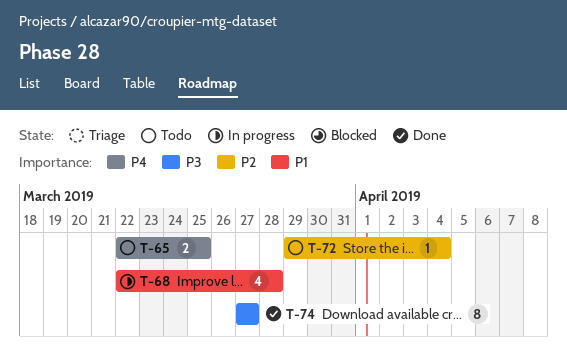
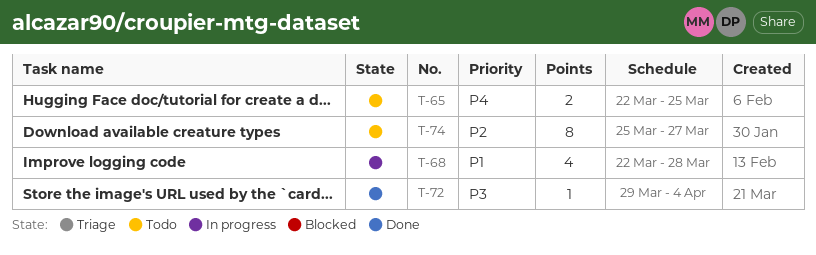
T-72, status: Todo -> Done
T-72, priority: P2 -> P3
T-74, status: Done -> Todo
T-74, priority: P3 -> P2
T-74, start: Mar 27 -> Mar 25

